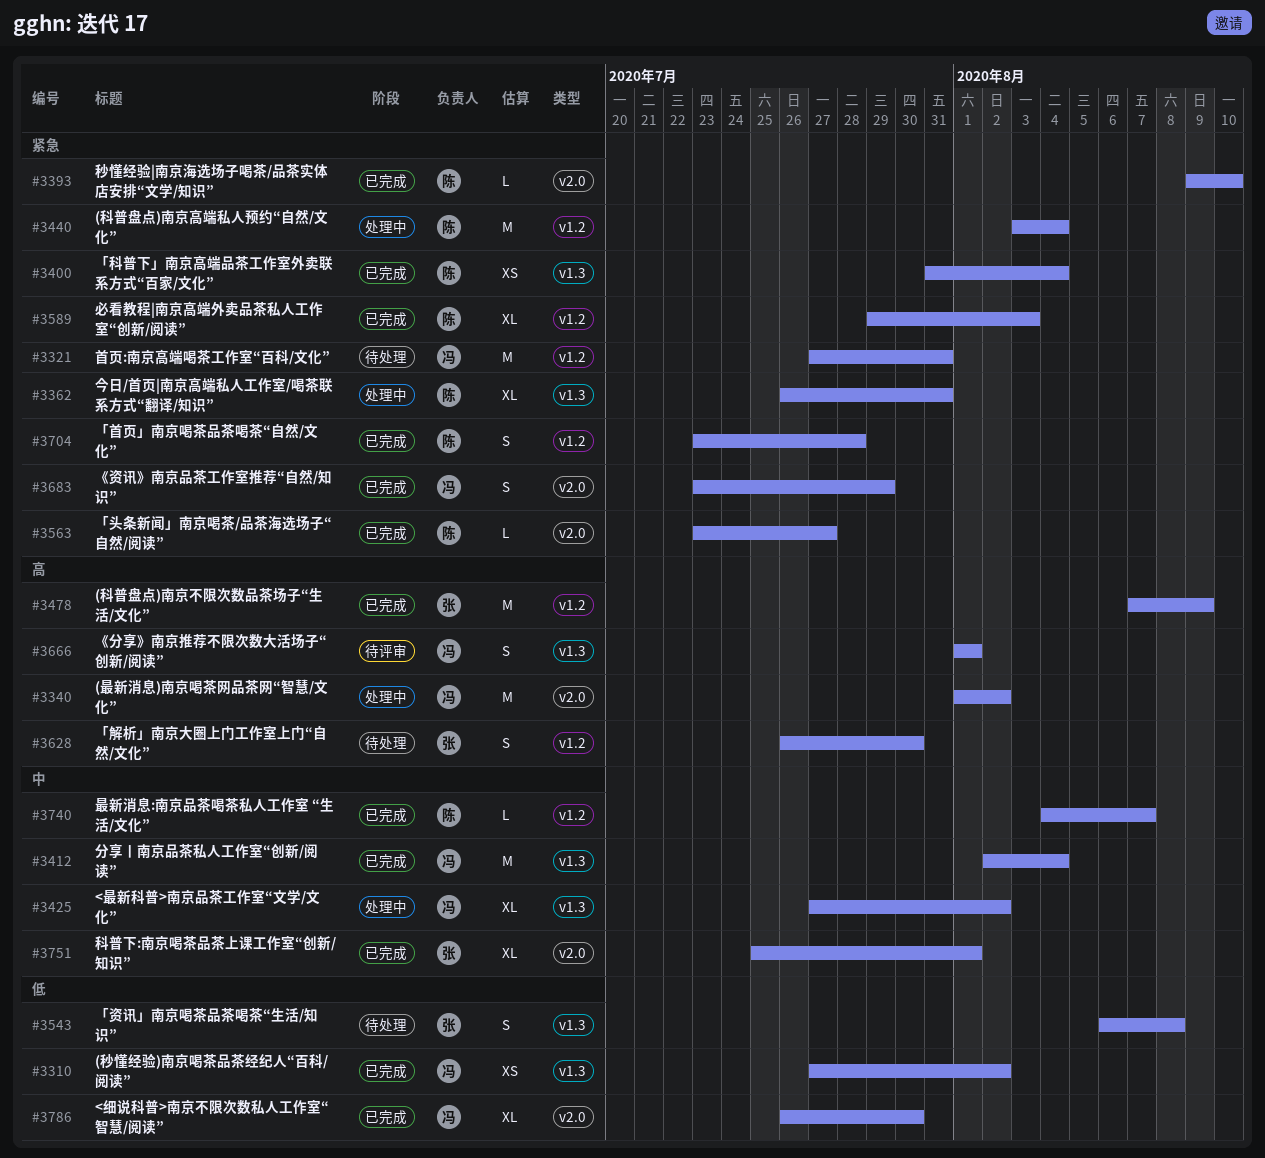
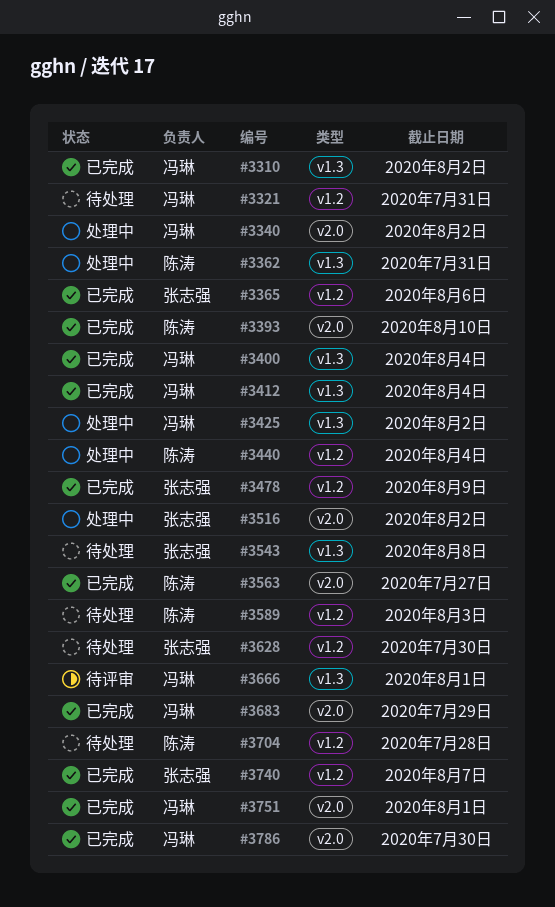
#3365: none -> present
#3400, owner: 陈涛 -> 冯琳
#3516: none -> present
#3589, status: 已完成 -> 待处理
#3704, status: 已完成 -> 待处理
#3740, owner: 陈涛 -> 张志强
#3751, owner: 张志强 -> 冯琳

